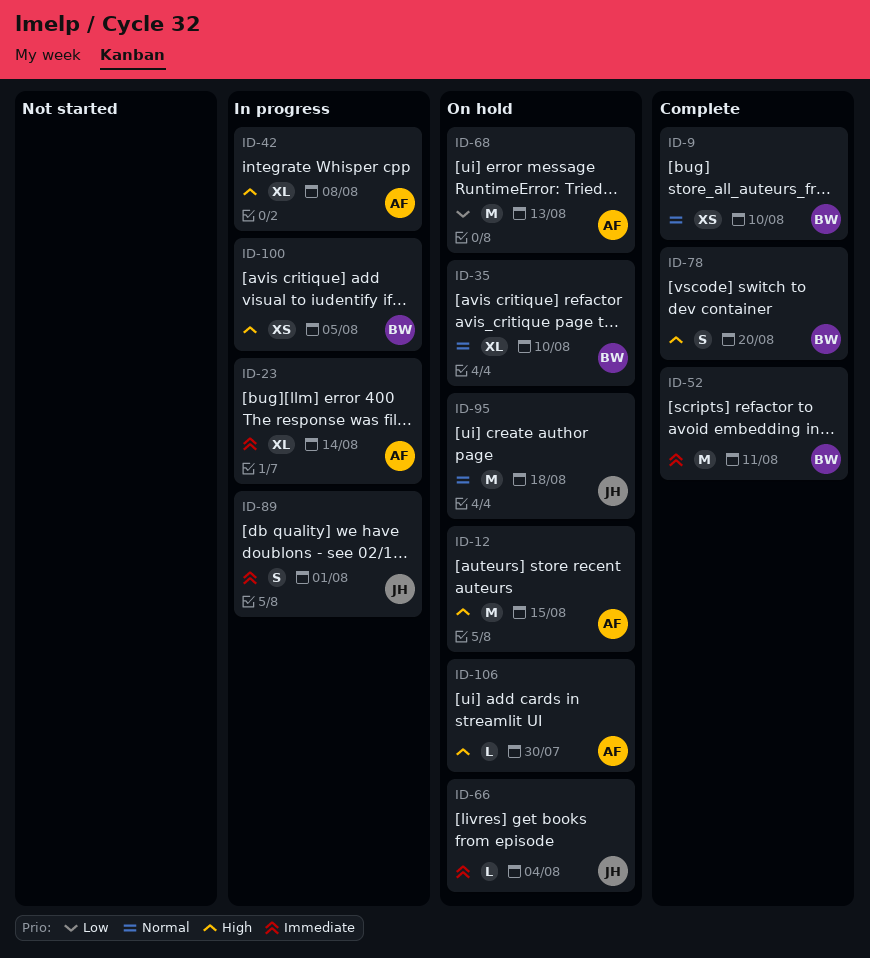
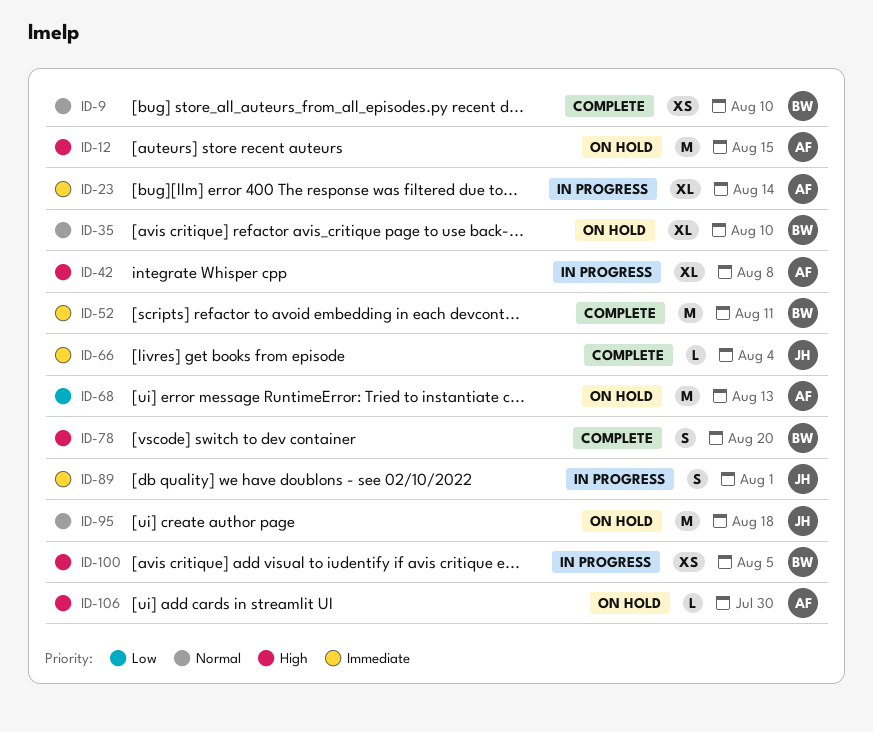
ID-66, status: On hold -> Complete

